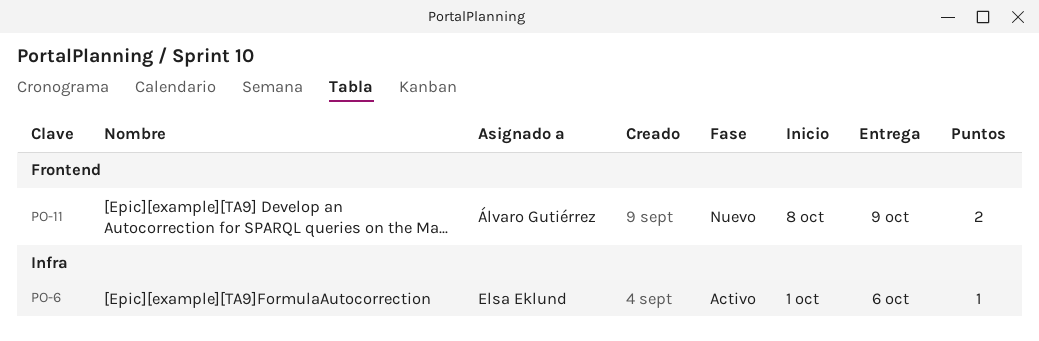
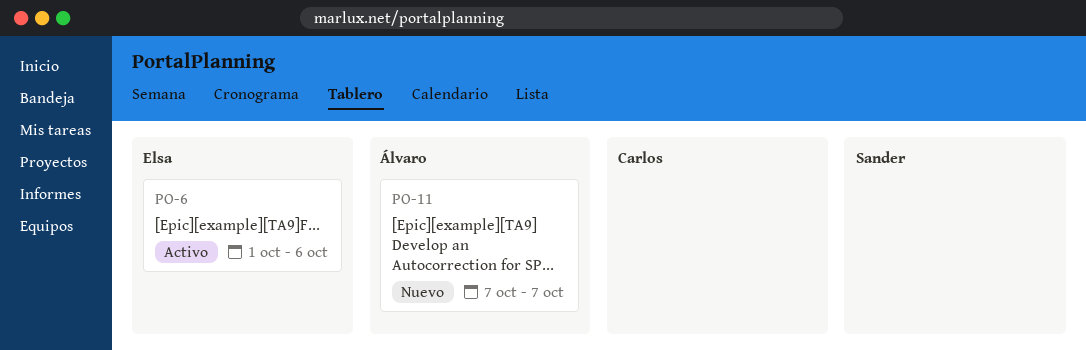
PO-11, start: Oct 8 -> Oct 7
PO-11, due: Oct 9 -> Oct 7

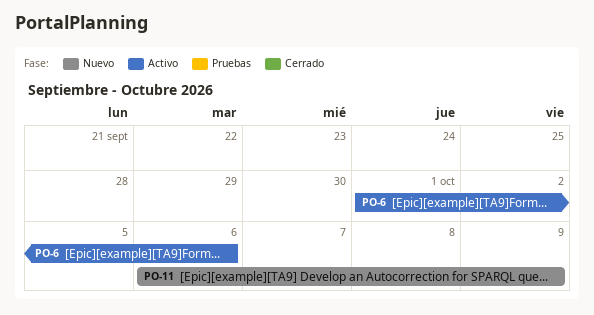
PO-11, start: Oct 7 -> Oct 6
PO-11, due: Oct 7 -> Oct 9

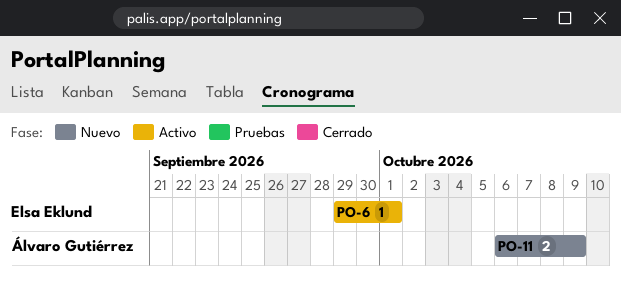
PO-6, start: Oct 1 -> Sep 29
PO-6, due: Oct 6 -> Oct 1

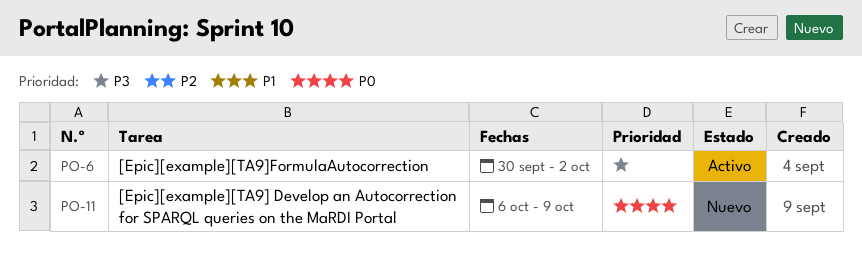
PO-6, start: Sep 29 -> Sep 30
PO-6, due: Oct 1 -> Oct 2

